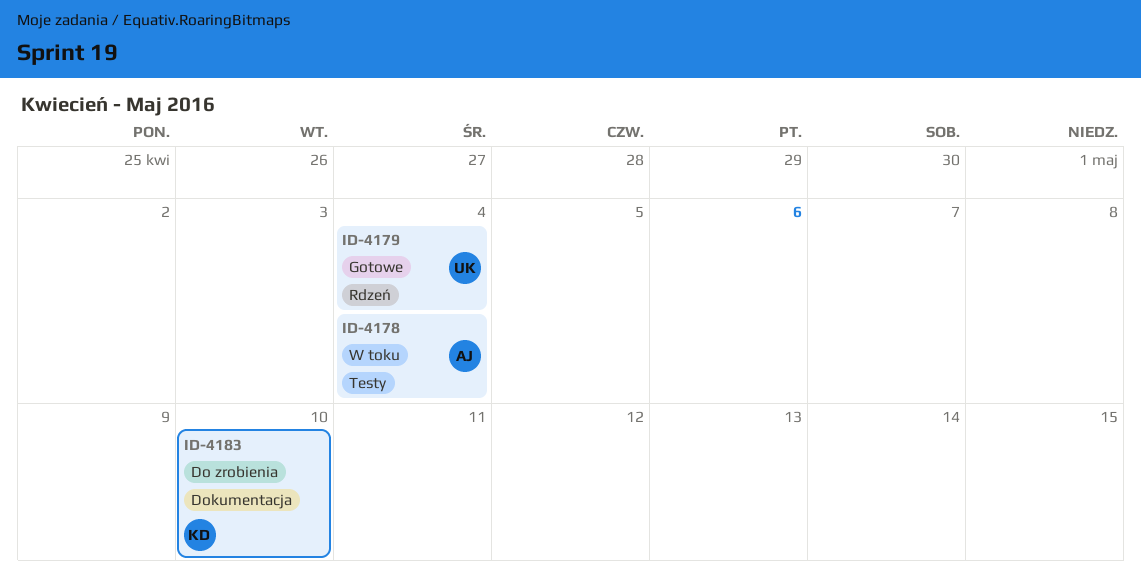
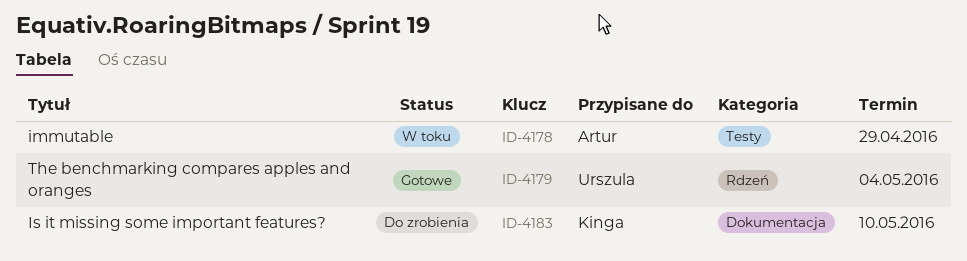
ID-4178, due: May 4 -> Apr 29

